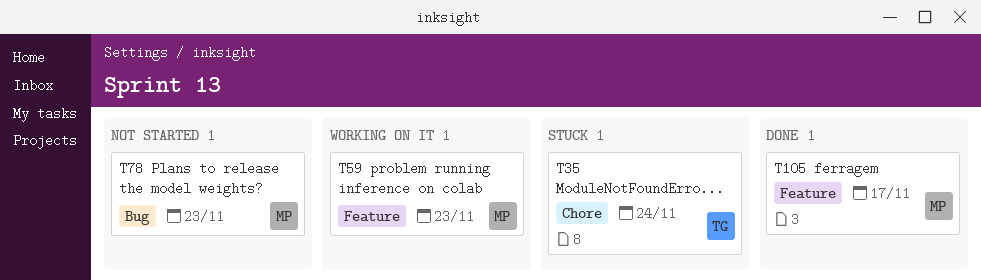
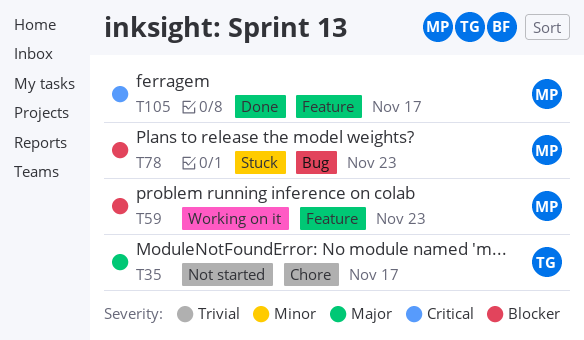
T35, status: Stuck -> Not started
T35, due: Nov 24 -> Nov 17
T78, status: Not started -> Stuck

